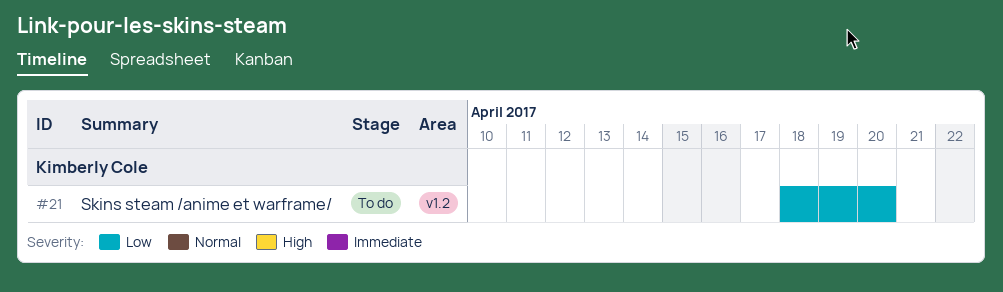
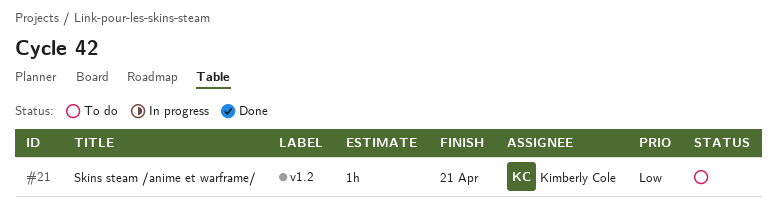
#21, due: Apr 20 -> Apr 21

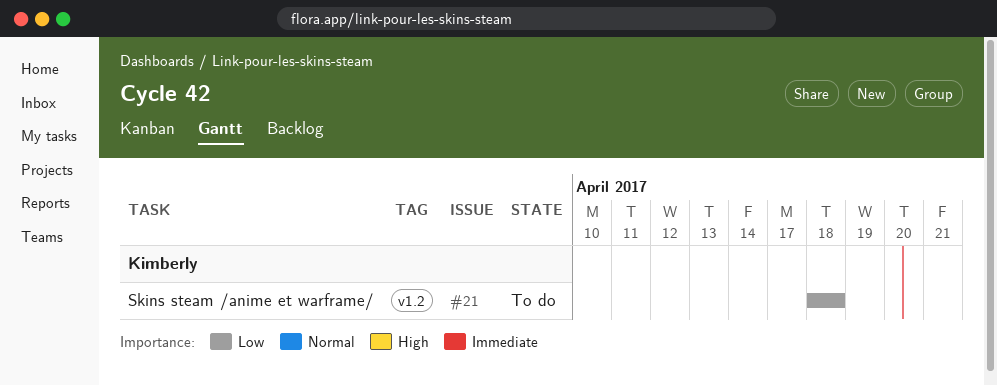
#21, due: Apr 21 -> Apr 18

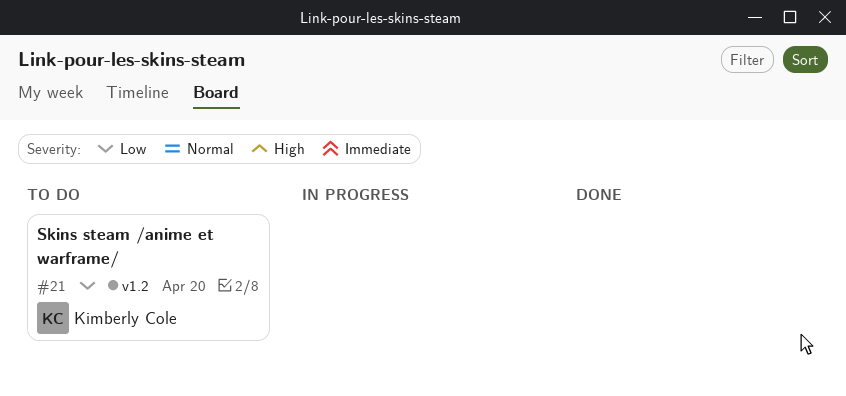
#21, due: Apr 18 -> Apr 20

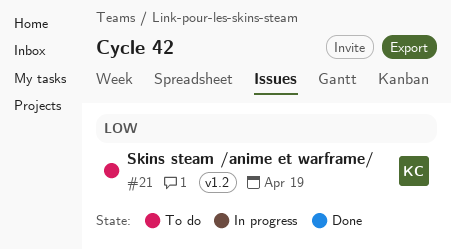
#21, due: Apr 20 -> Apr 19

